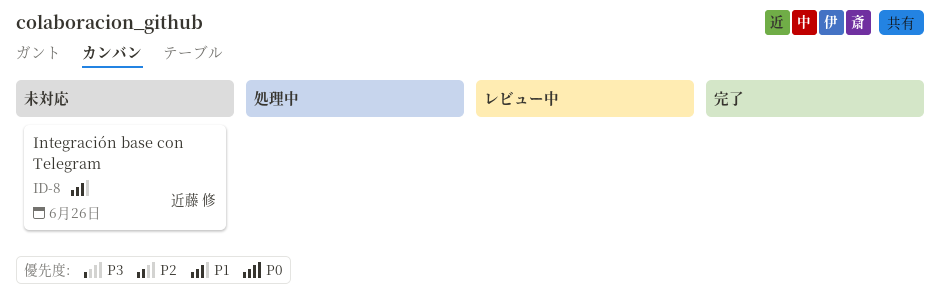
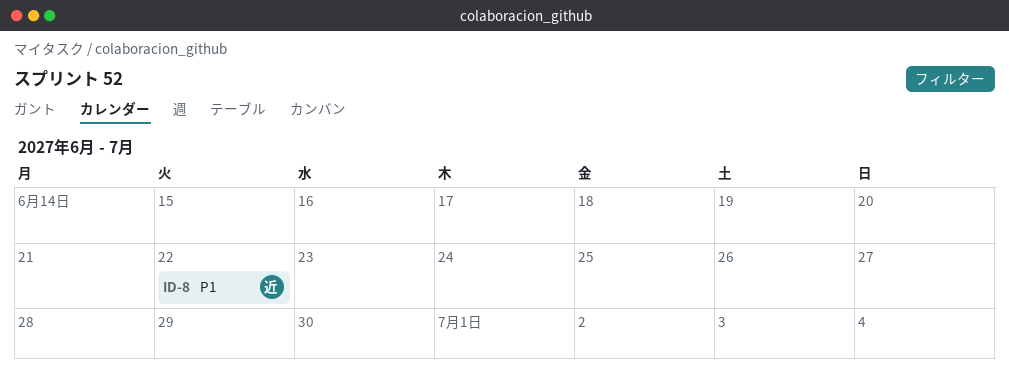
ID-8, due: Jun 26 -> Jun 22

